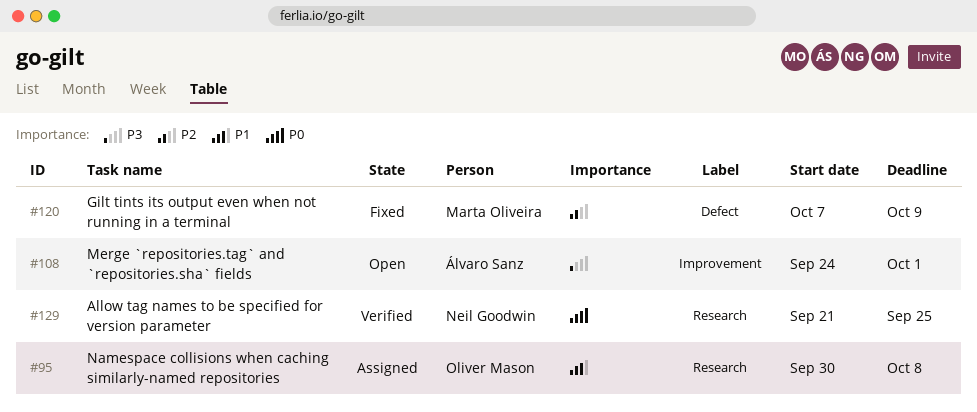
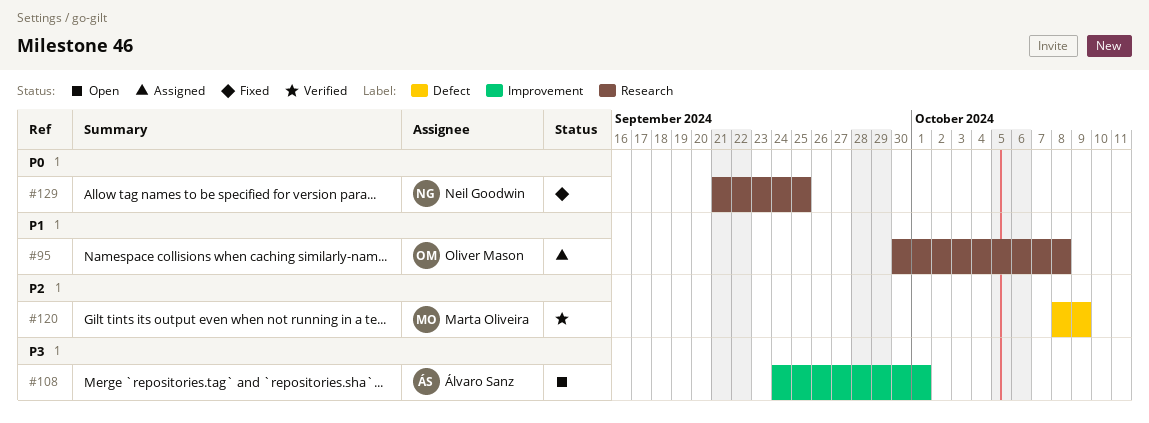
#120, status: Fixed -> Verified
#120, start: Oct 7 -> Oct 8
#129, status: Verified -> Fixed

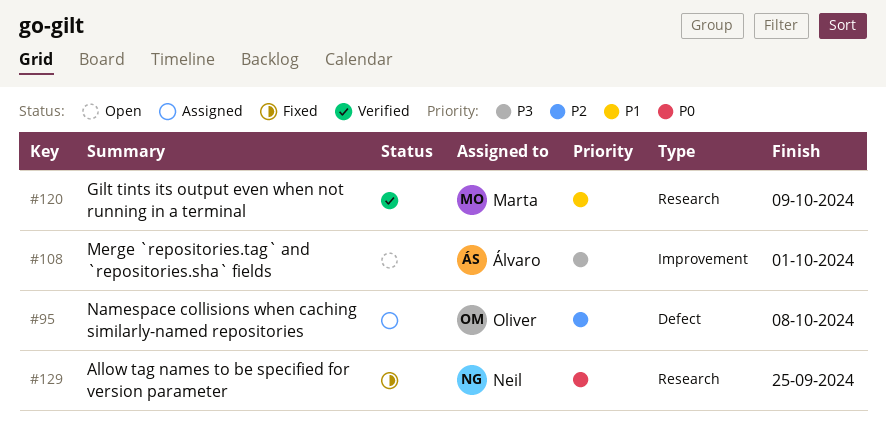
#95, priority: P1 -> P2
#95, label: Research -> Defect
#120, priority: P2 -> P1
#120, label: Defect -> Research

